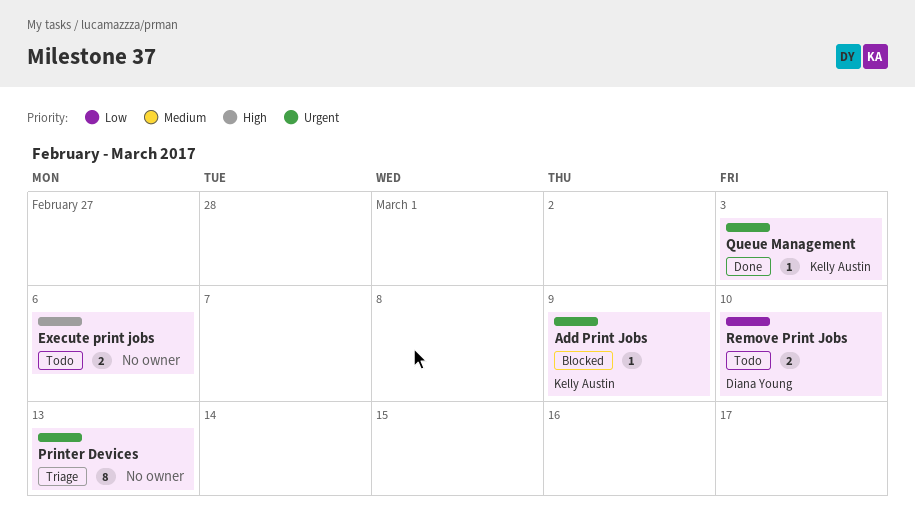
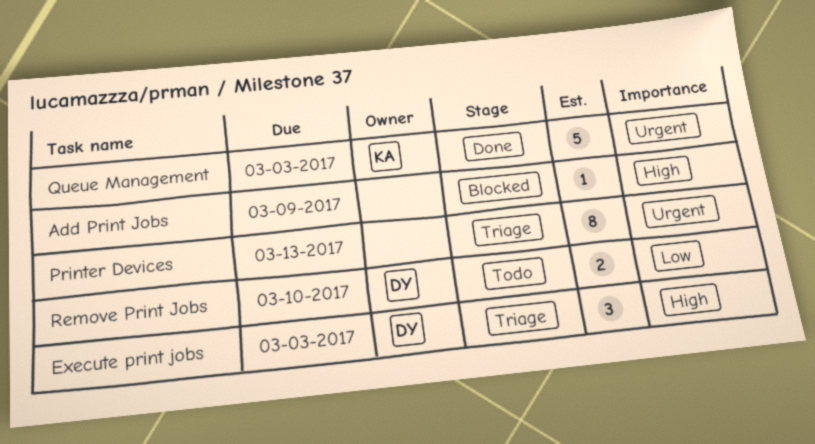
Add Print Jobs, owner: Kelly Austin -> none
Add Print Jobs, priority: Urgent -> High
Execute print jobs, status: Todo -> Triage
Execute print jobs, owner: none -> Diana Young
Execute print jobs, estimate: 2 -> 3
Execute print jobs, due: Mar 6 -> Mar 3
Queue Management, estimate: 1 -> 5

